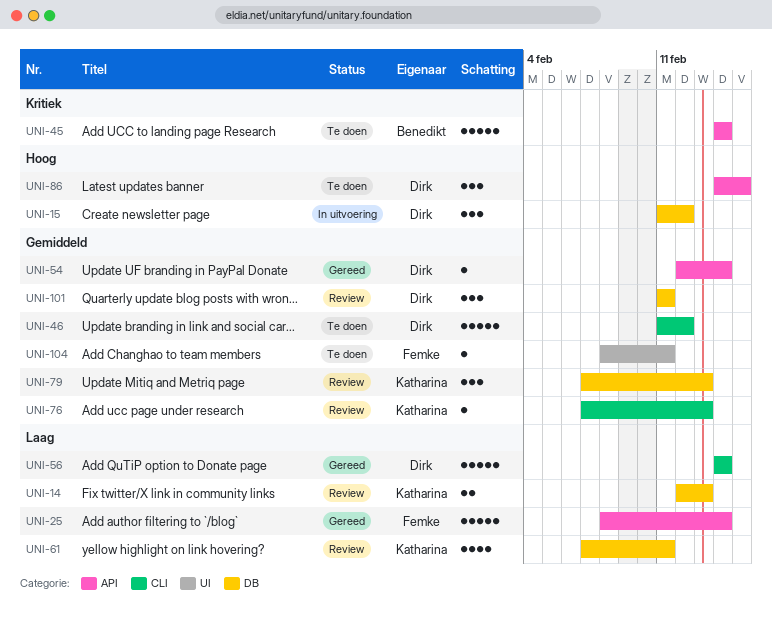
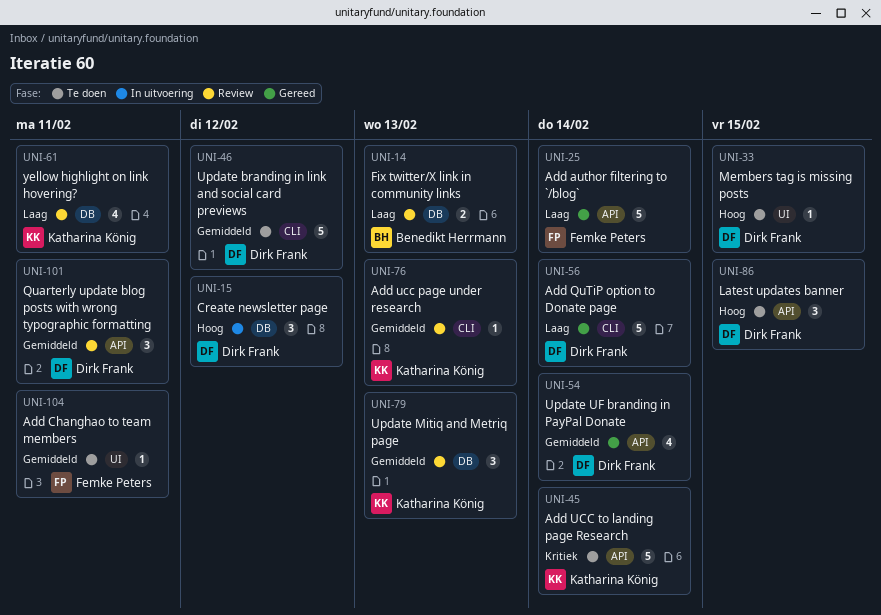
UNI-14, owner: Katharina König -> Benedikt Herrmann
UNI-33: none -> present
UNI-45, owner: Benedikt Herrmann -> Katharina König
UNI-54, estimate: 1 -> 4
UNI-101, label: DB -> API

